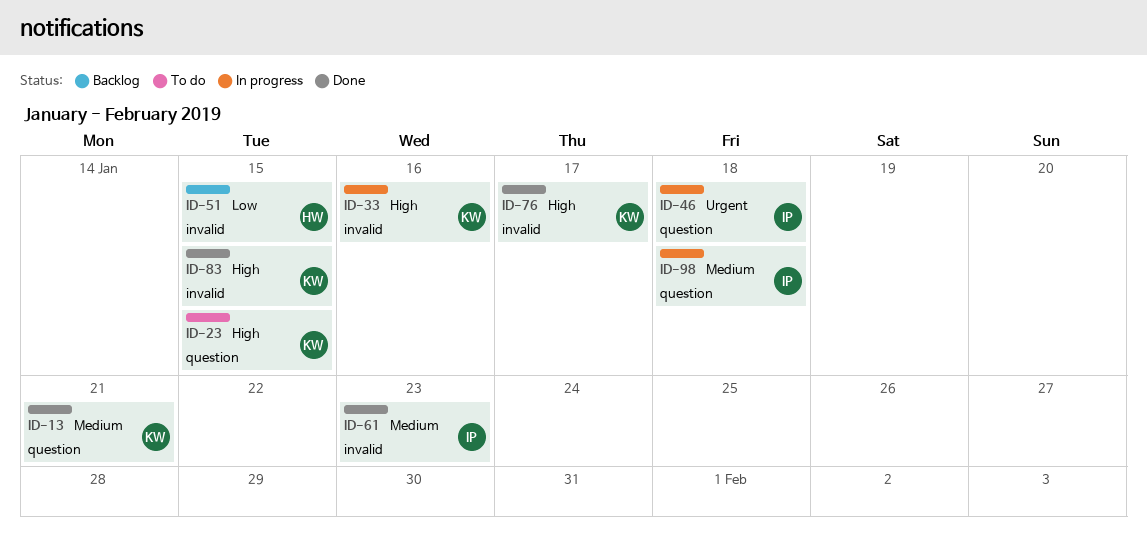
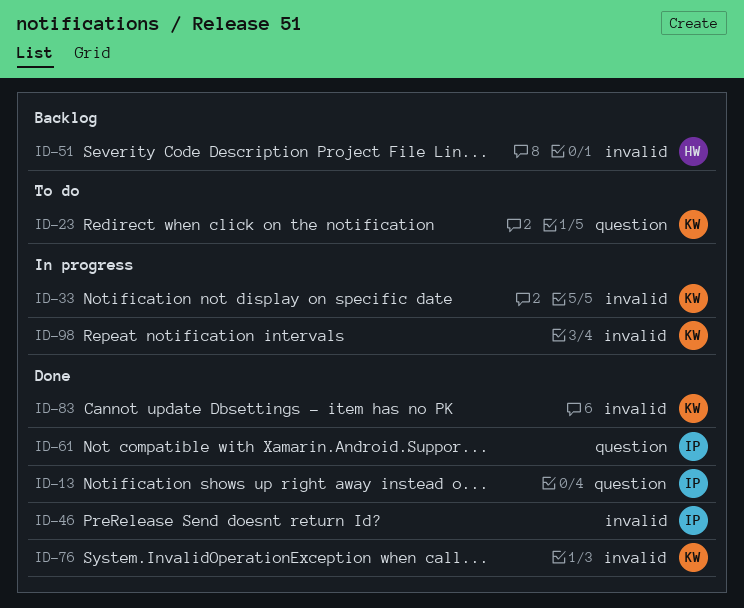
ID-13, owner: KW -> IP
ID-46, status: In progress -> Done
ID-46, label: question -> invalid
ID-61, label: invalid -> question
ID-98, owner: IP -> KW
ID-98, label: question -> invalid

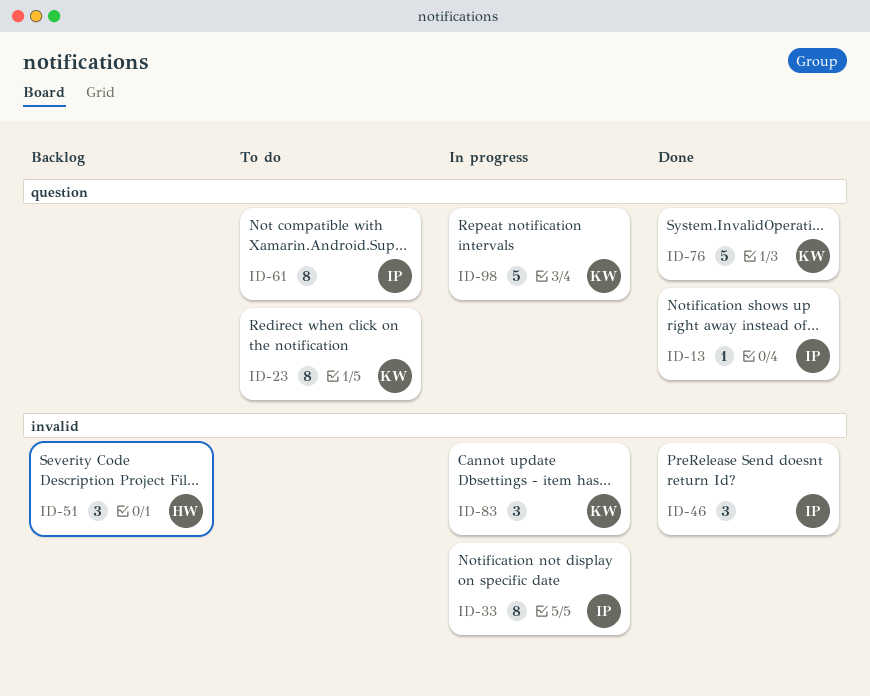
ID-33, owner: KW -> IP
ID-61, status: Done -> To do
ID-76, label: invalid -> question
ID-83, status: Done -> In progress
ID-98, label: invalid -> question

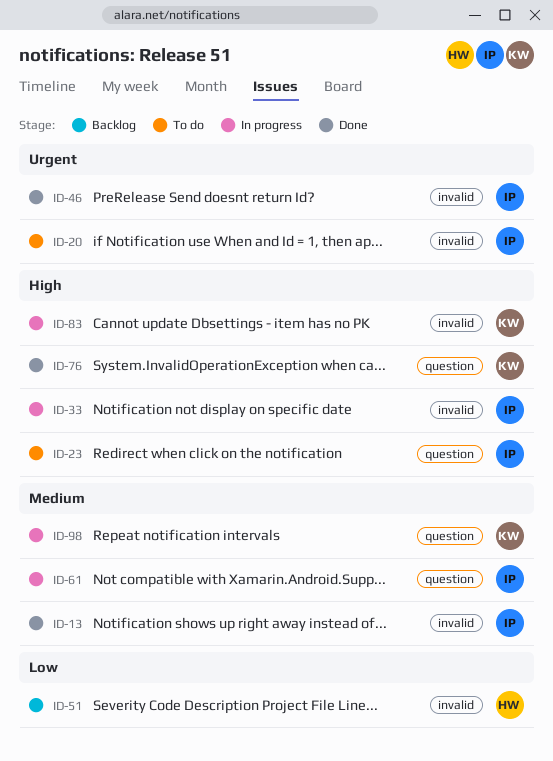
ID-13, label: question -> invalid
ID-20: none -> present
ID-23, owner: KW -> IP
ID-61, status: To do -> In progress

